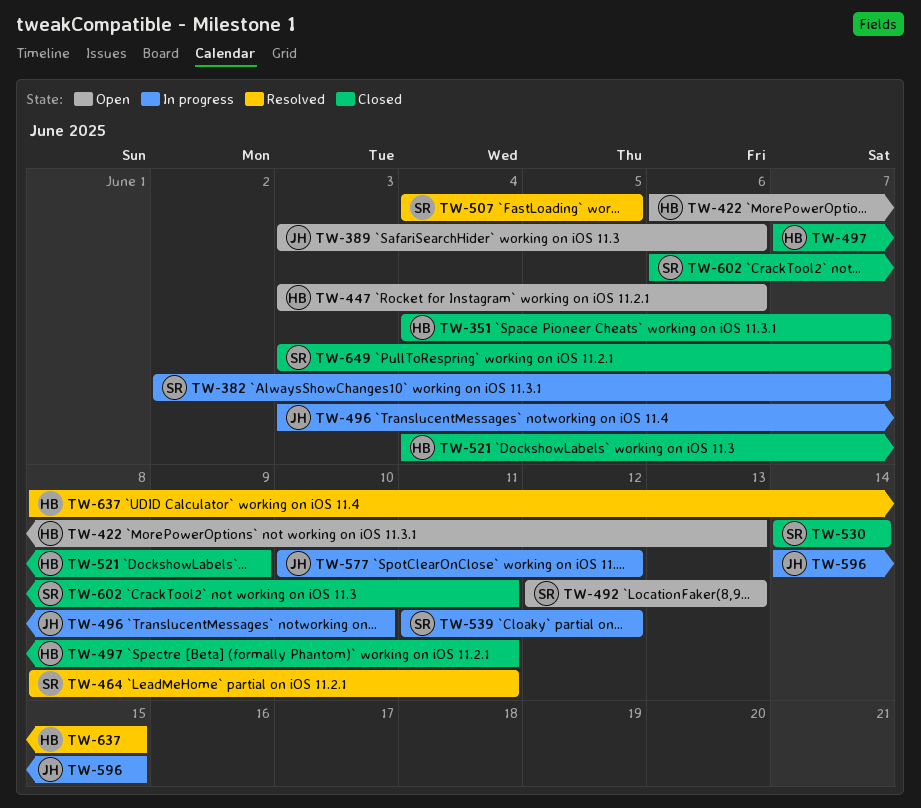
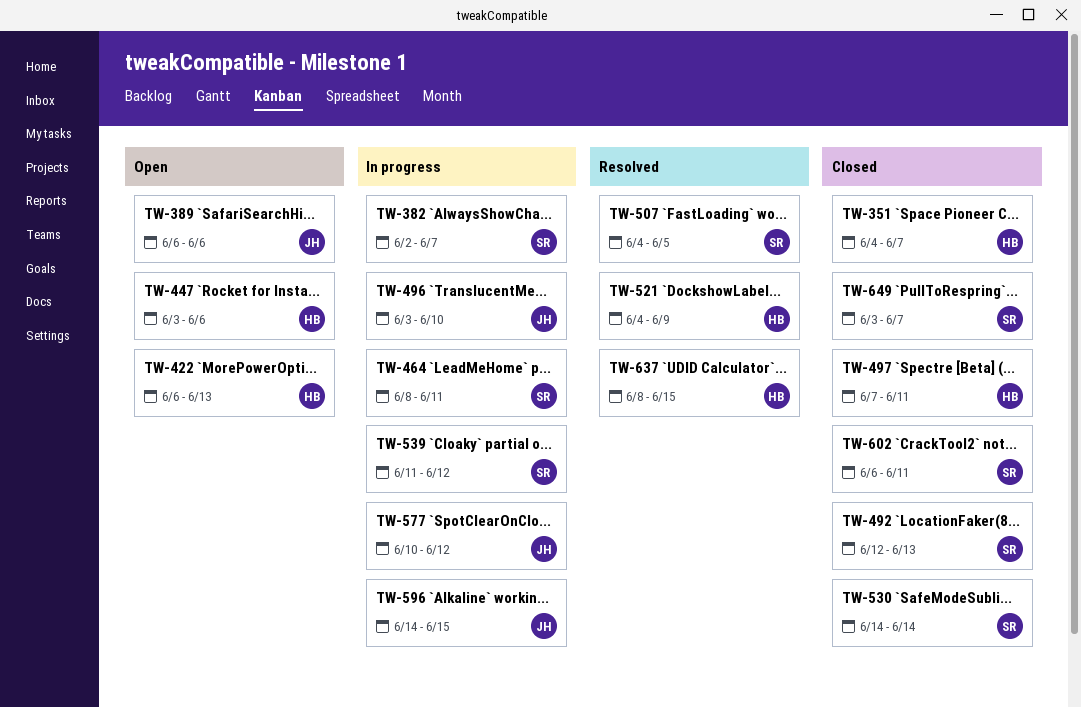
TW-389, start: Jun 3 -> Jun 6
TW-464, status: Resolved -> In progress
TW-492, status: Open -> Closed
TW-521, status: Closed -> Resolved

